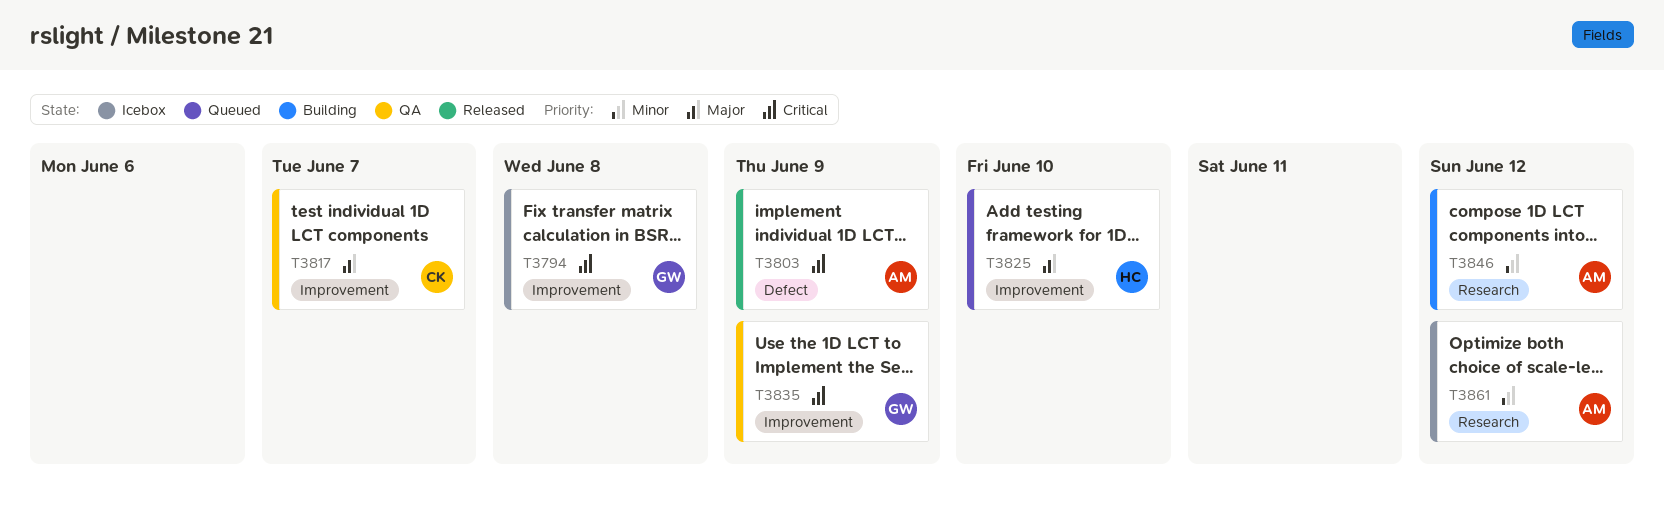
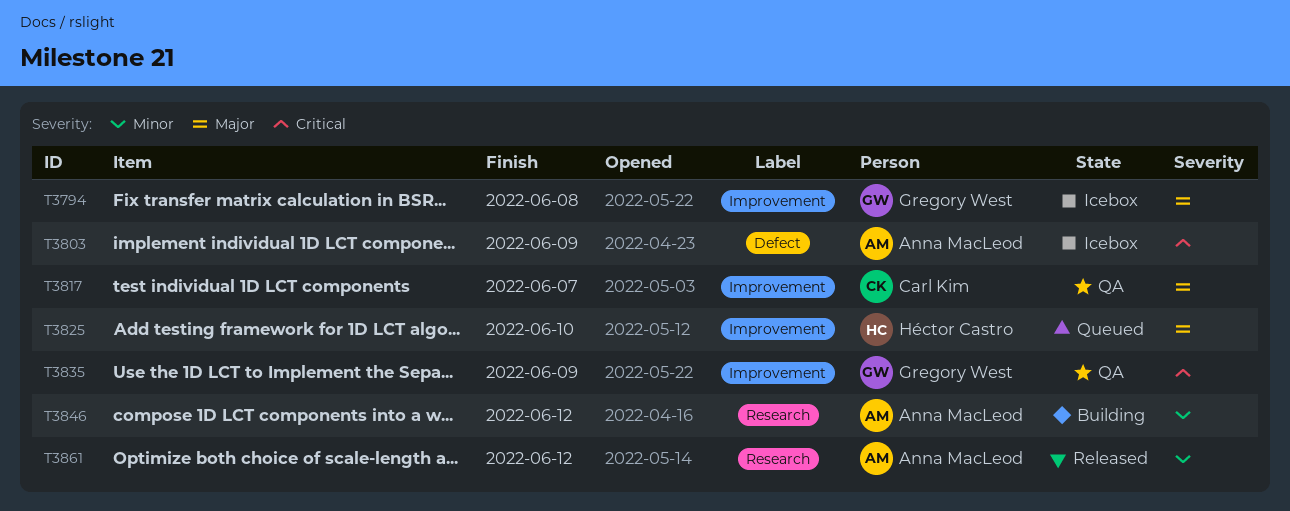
T3794, priority: Critical -> Major
T3803, status: Released -> Icebox
T3861, status: Icebox -> Released

